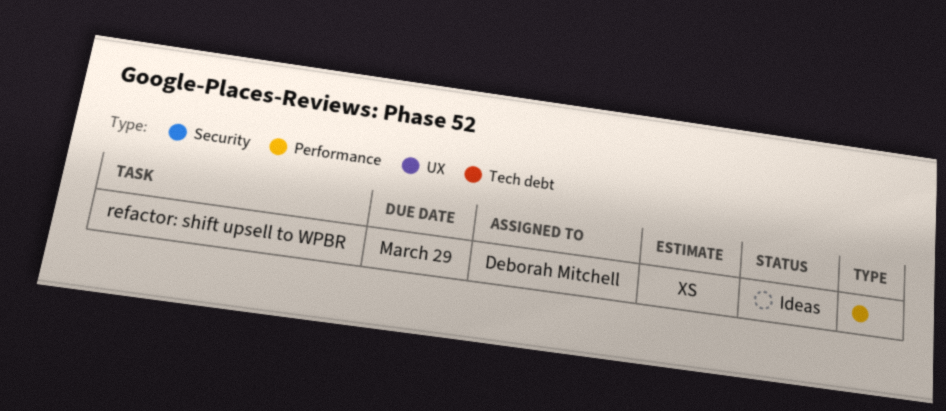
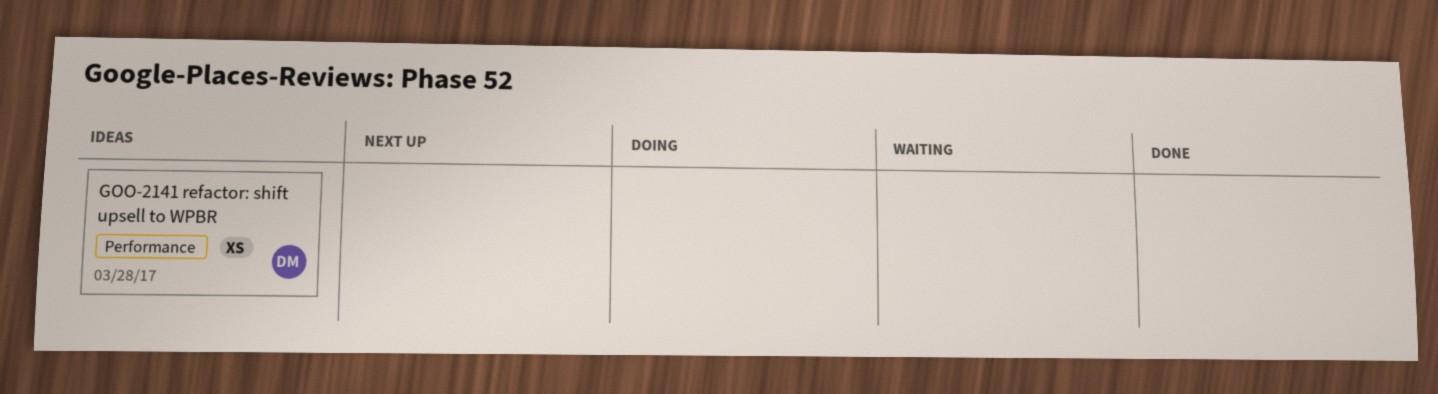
refactor: shift upsell to WPBR, due: Mar 29 -> Mar 28

